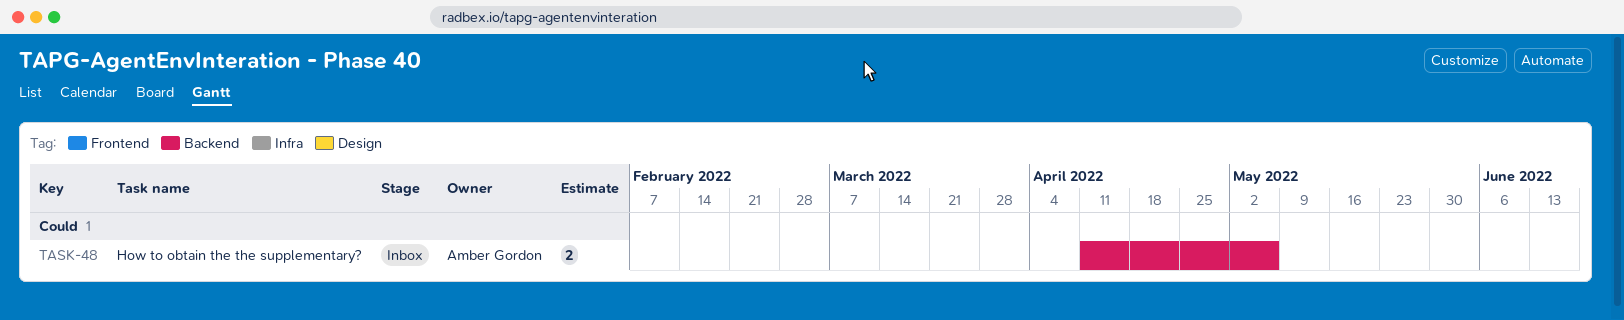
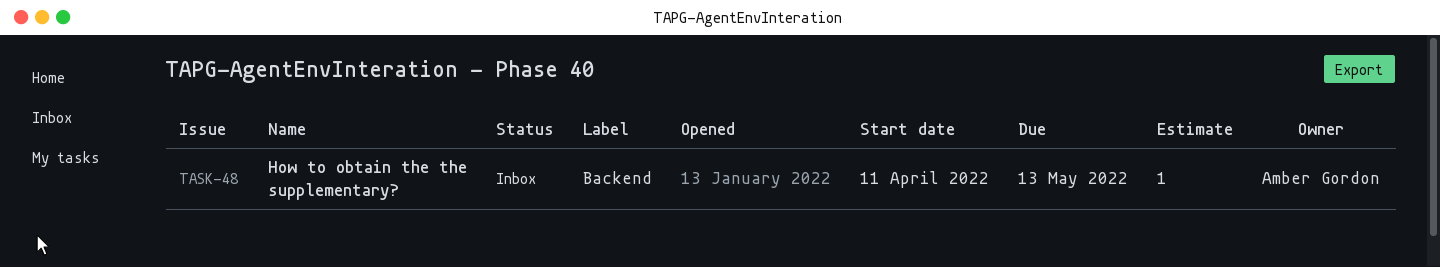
TASK-48, estimate: 2 -> 1
TASK-48, due: May 6 -> May 13

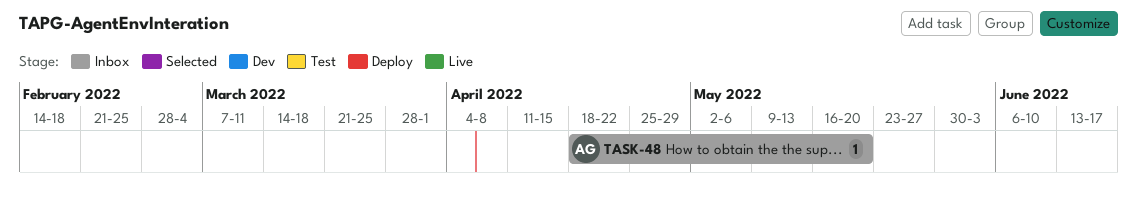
TASK-48, start: Apr 11 -> Apr 18
TASK-48, due: May 13 -> May 20

